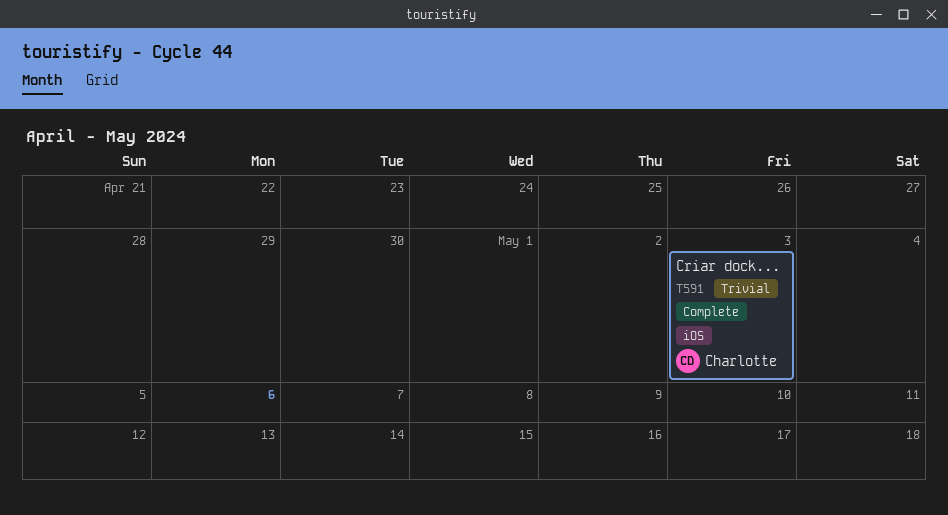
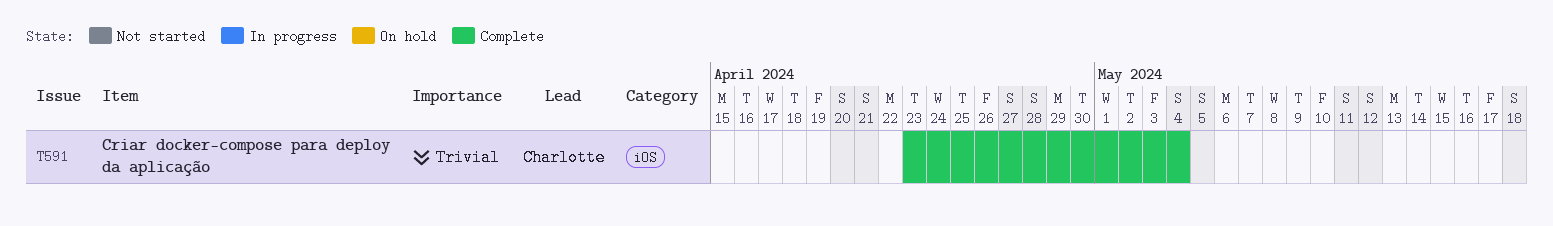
T591, due: May 3 -> May 4

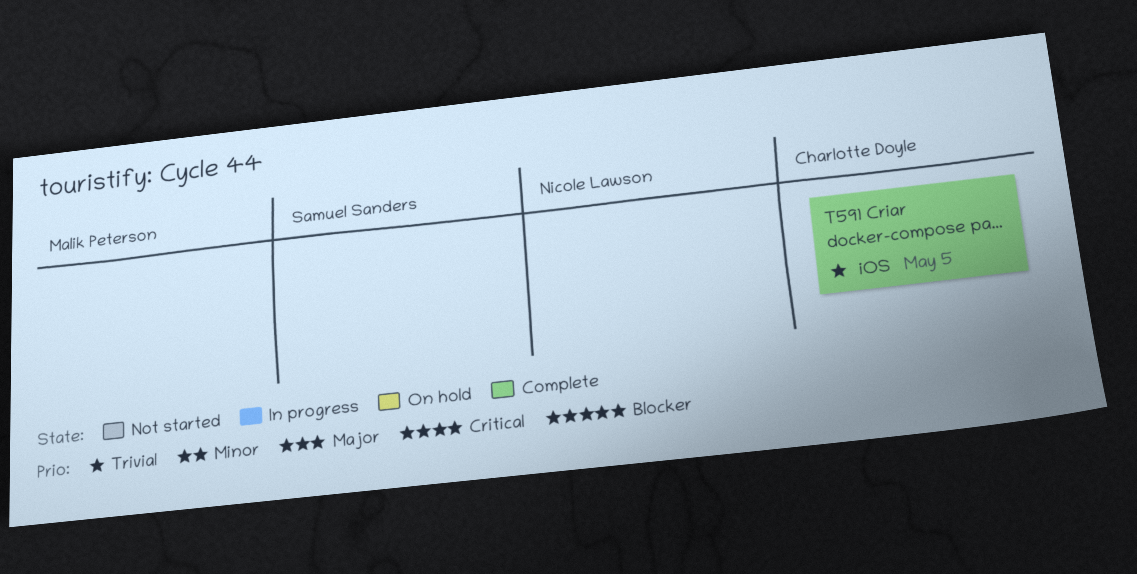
T591, due: May 4 -> May 5

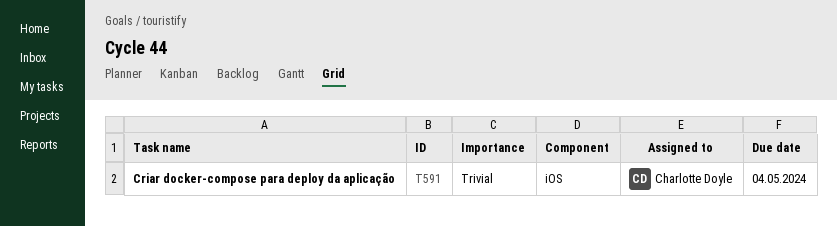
T591, due: May 5 -> May 4

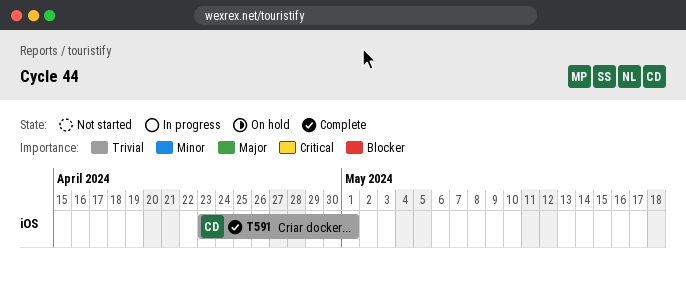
T591, due: May 4 -> May 1

